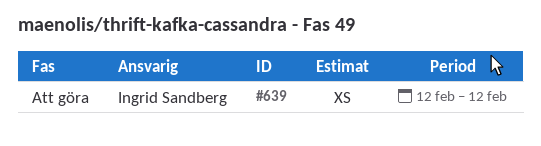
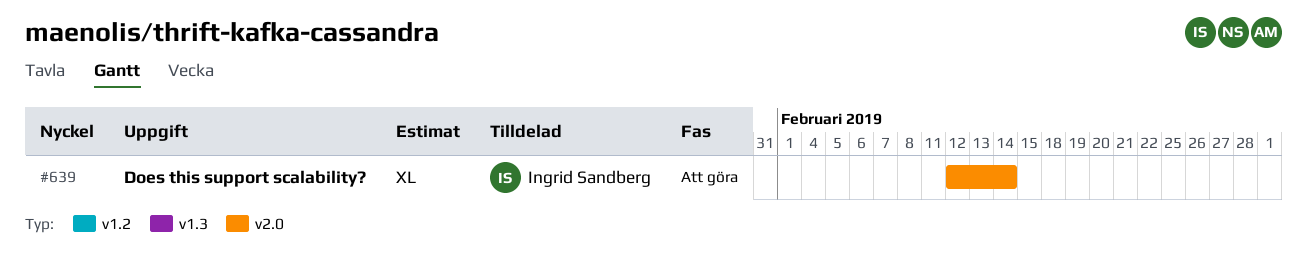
#639, estimate: XS -> XL
#639, due: Feb 12 -> Feb 14

